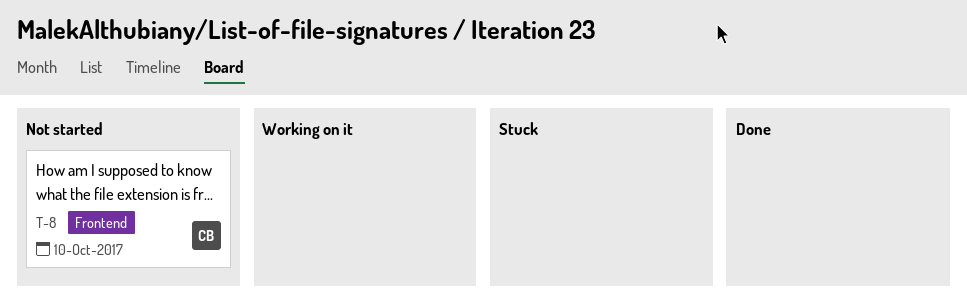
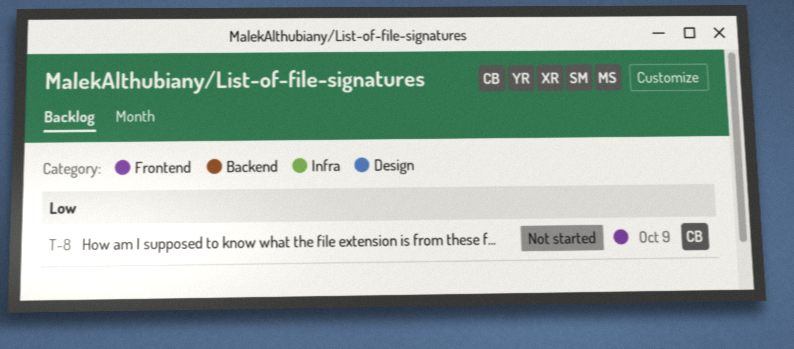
T-8, due: Oct 10 -> Oct 9

